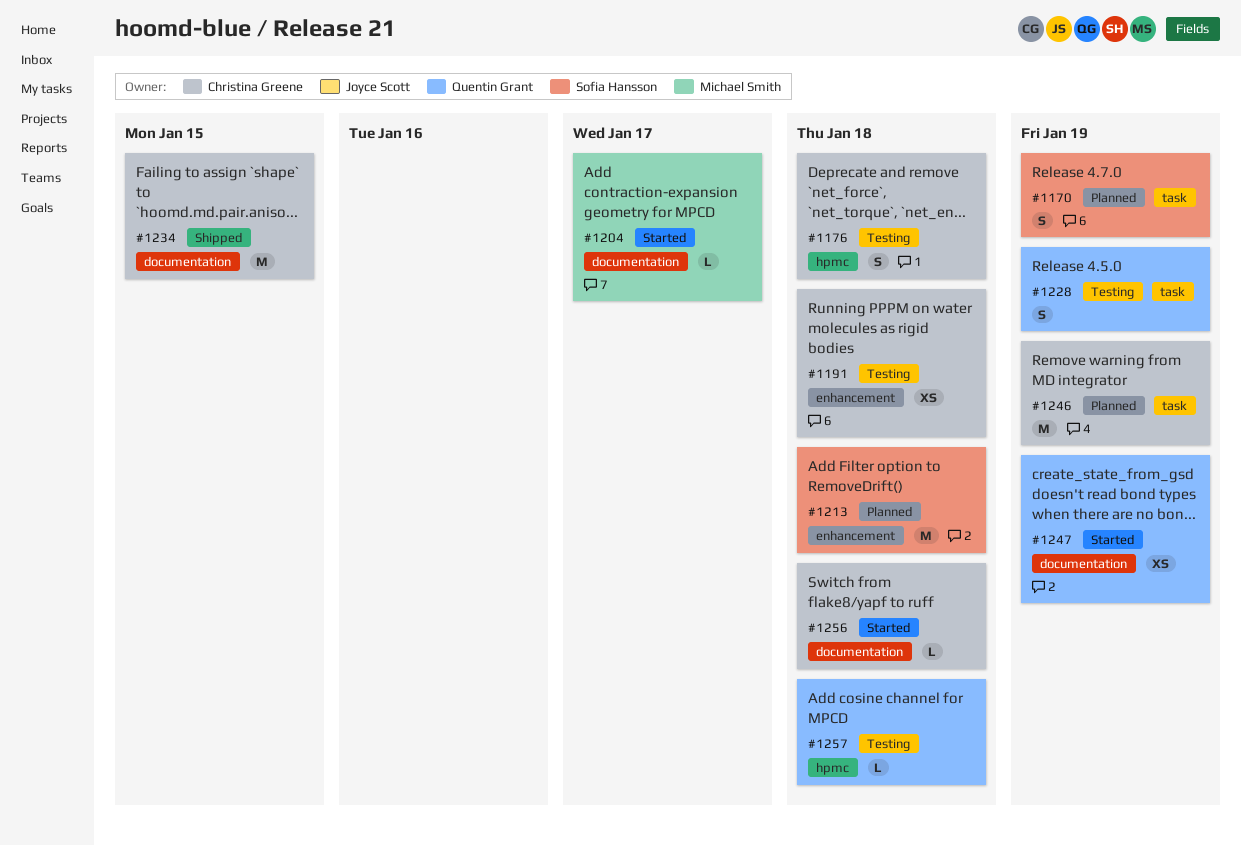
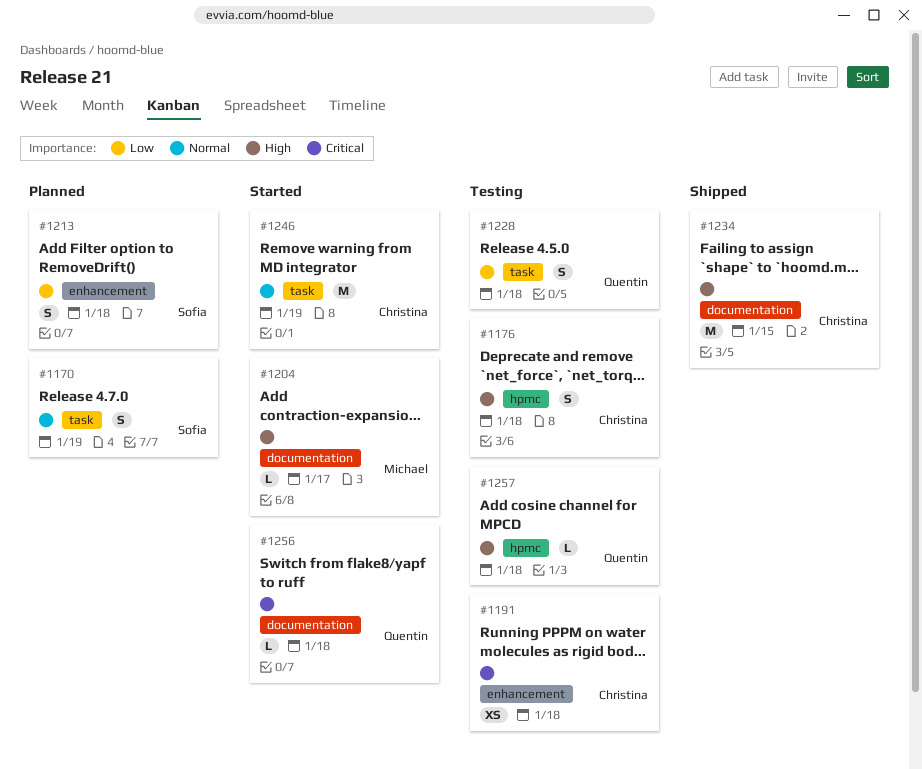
#1213, estimate: M -> S
#1228, due: Jan 19 -> Jan 18
#1246, status: Planned -> Started
#1247: present -> none
#1256, owner: Christina Greene -> Quentin Grant

